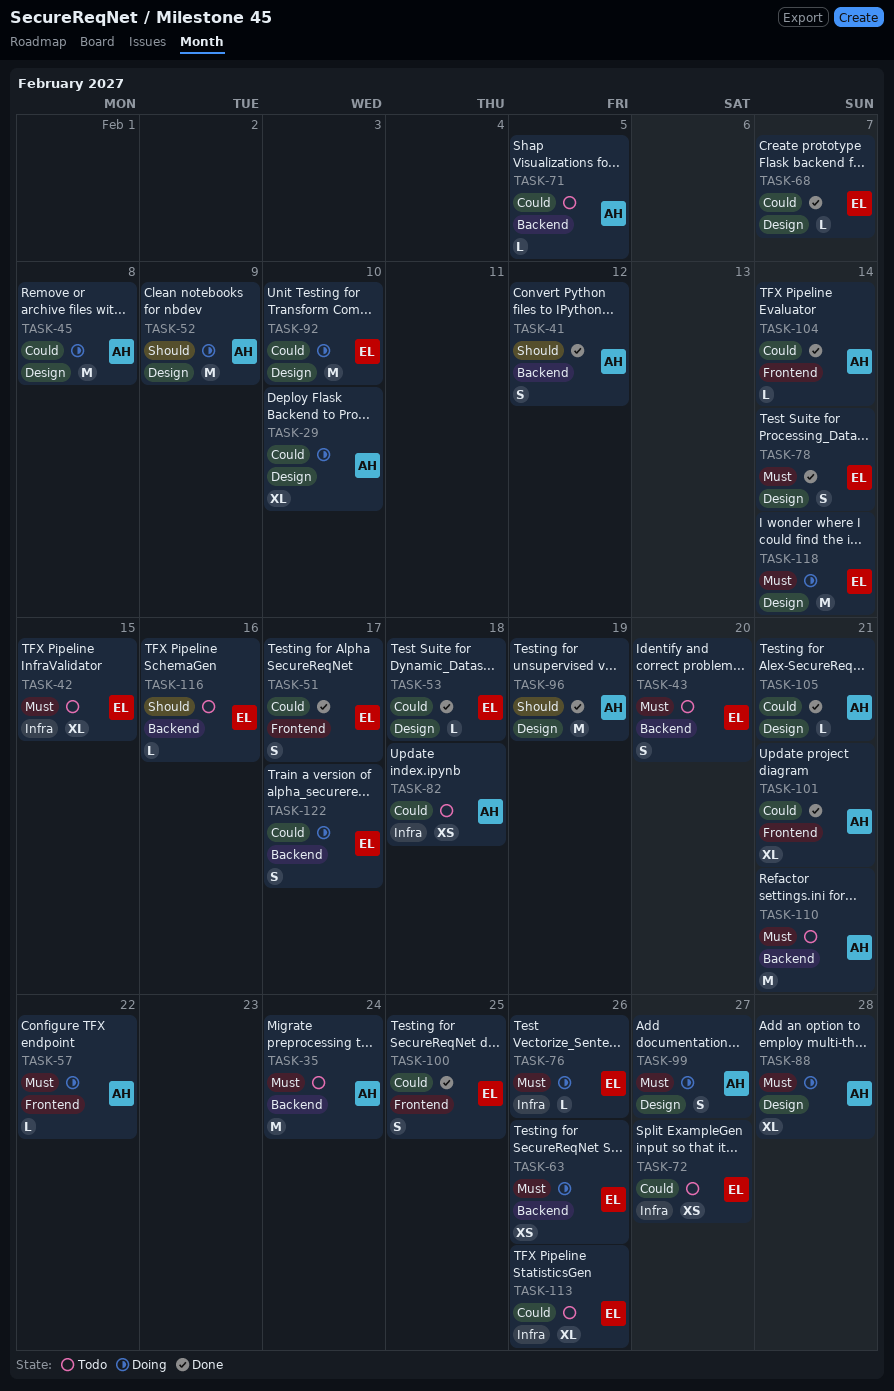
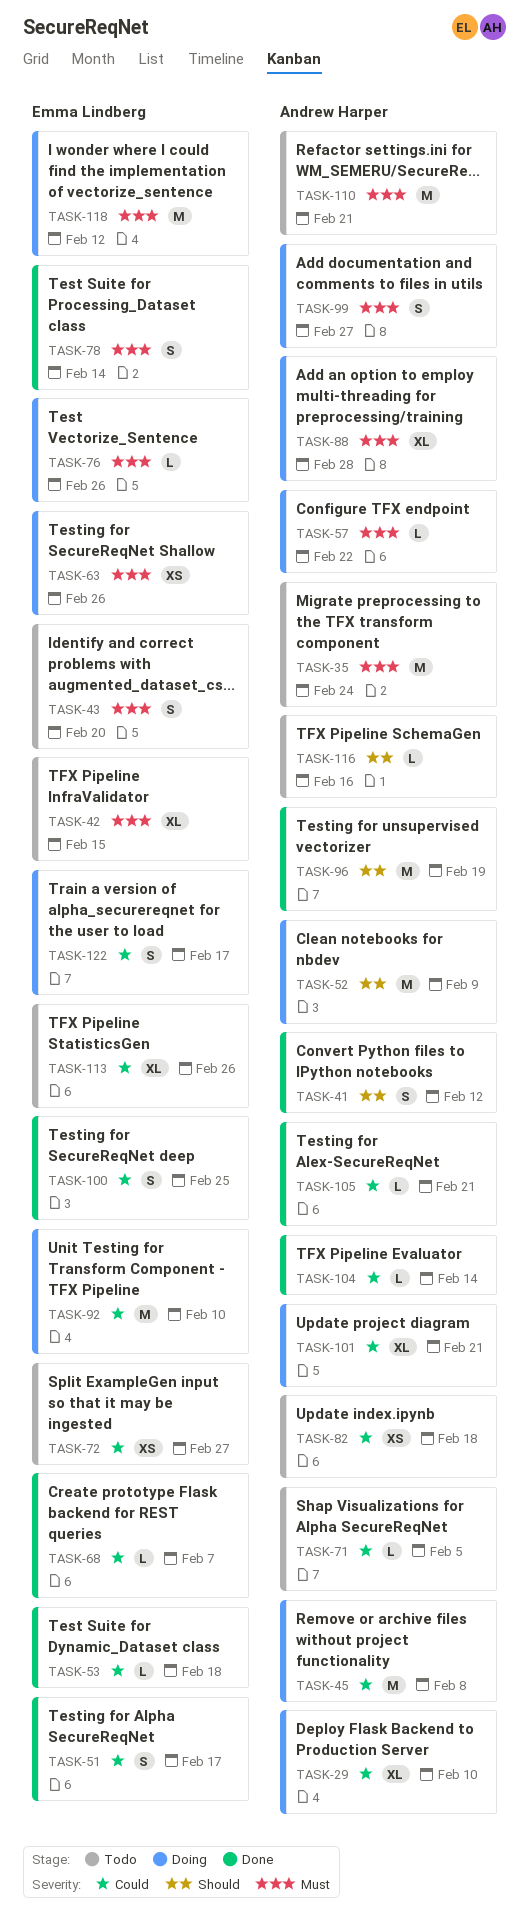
TASK-101, status: Done -> Doing
TASK-116, owner: Emma Lindberg -> Andrew Harper
TASK-118, due: Feb 14 -> Feb 12

